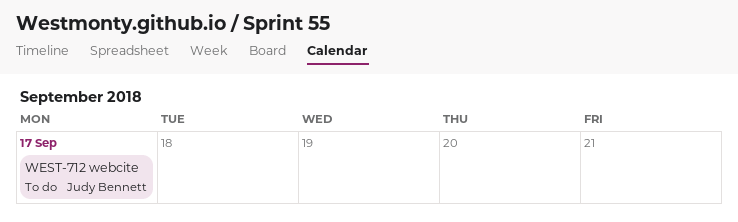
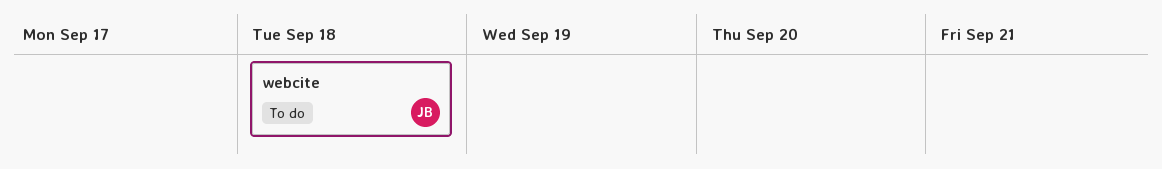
webcite, due: Sep 17 -> Sep 18

